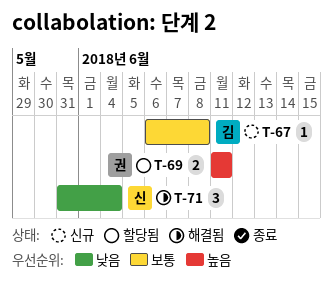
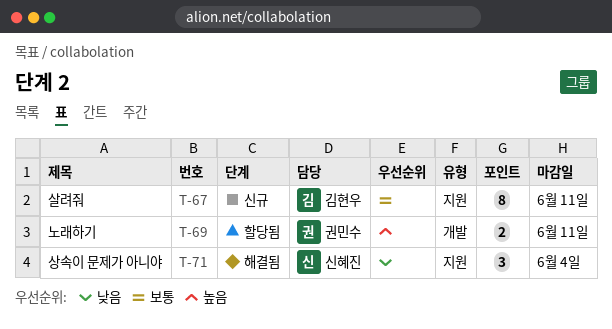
T-67, estimate: 1 -> 8
T-67, due: Jun 8 -> Jun 11

